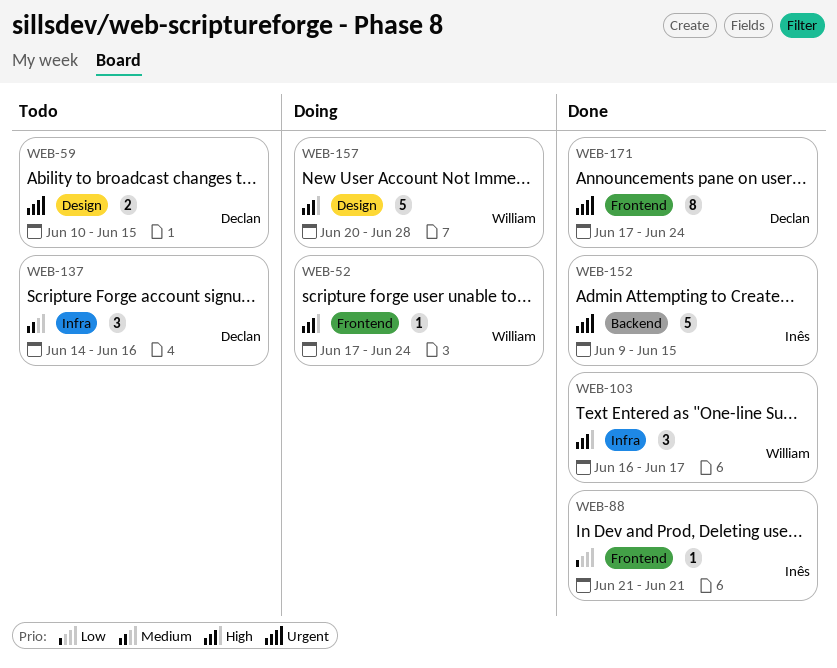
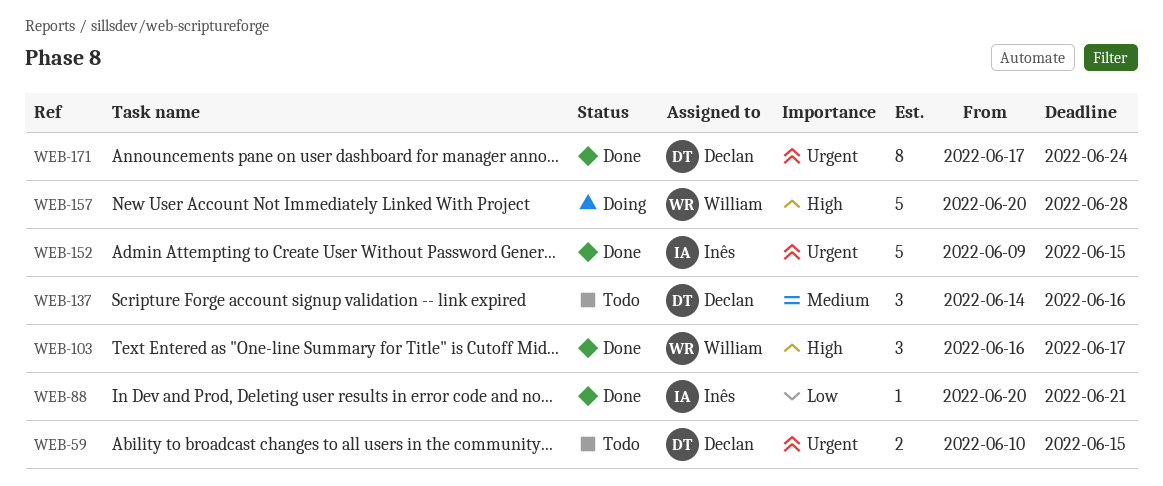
WEB-52: present -> none
WEB-88, start: Jun 21 -> Jun 20

